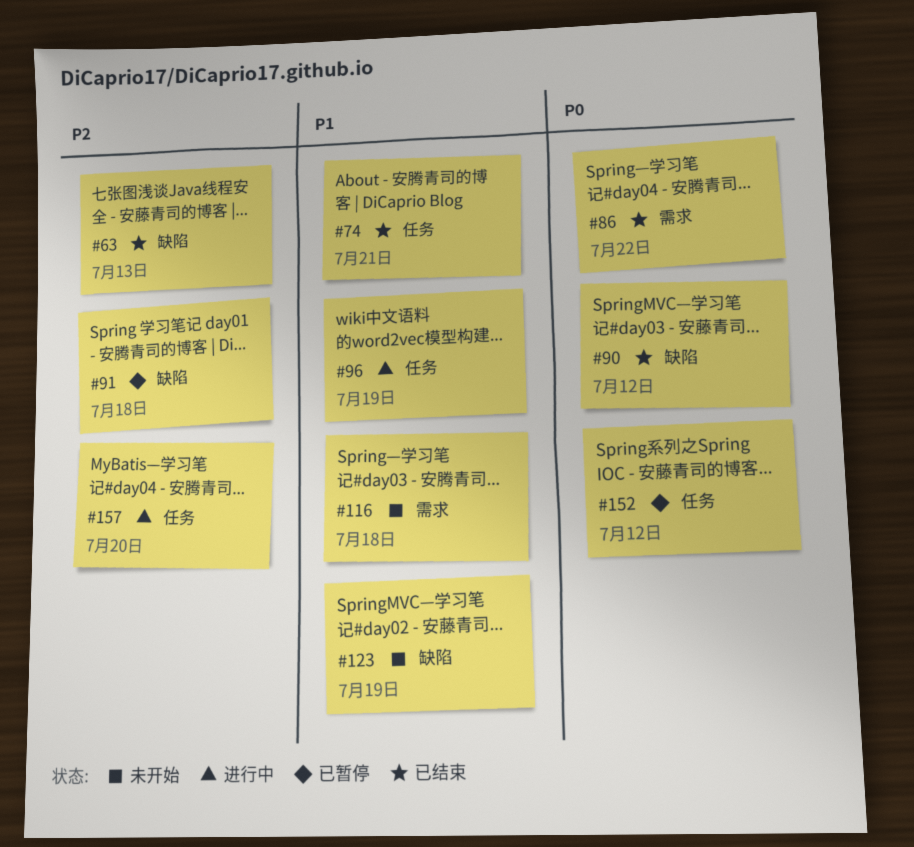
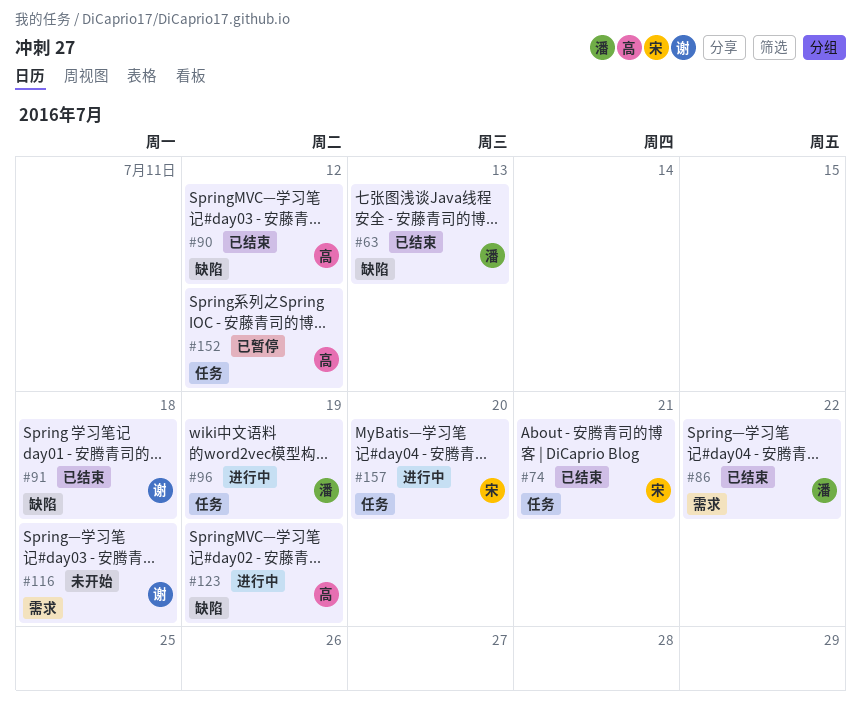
#91, status: 已暂停 -> 已结束
#123, status: 未开始 -> 进行中

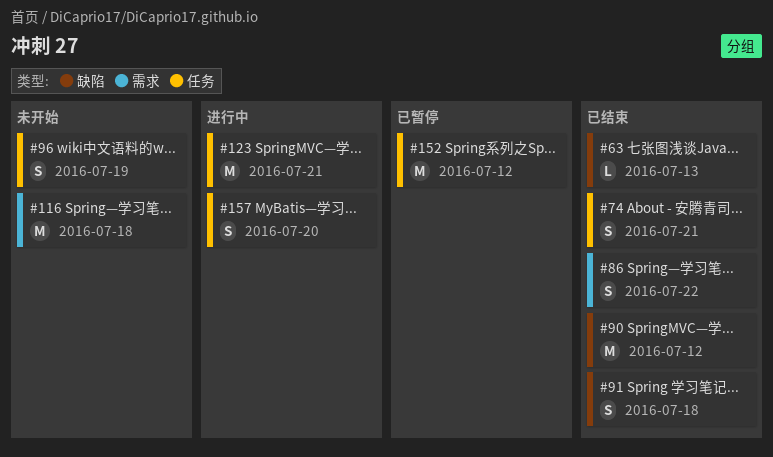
#96, status: 进行中 -> 未开始
#123, label: 缺陷 -> 任务
#123, due: Jul 19 -> Jul 21

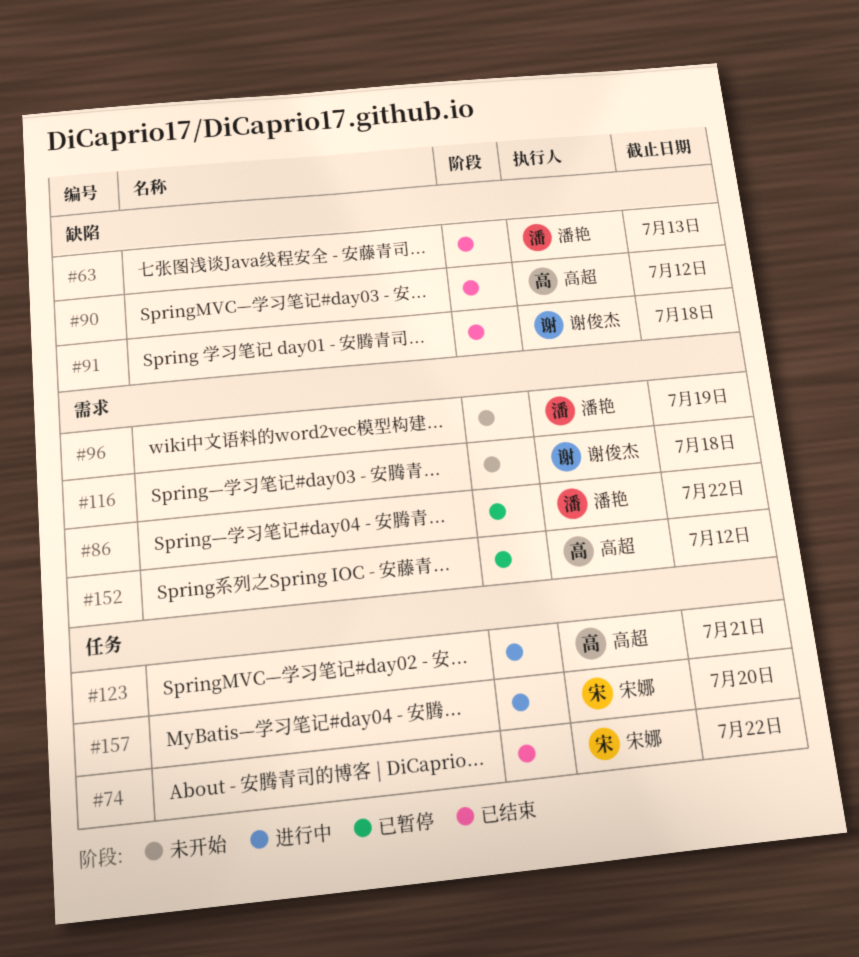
#74, due: Jul 21 -> Jul 22
#86, status: 已结束 -> 已暂停
#96, label: 任务 -> 需求
#152, label: 任务 -> 需求

